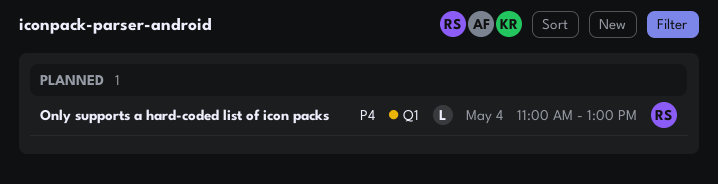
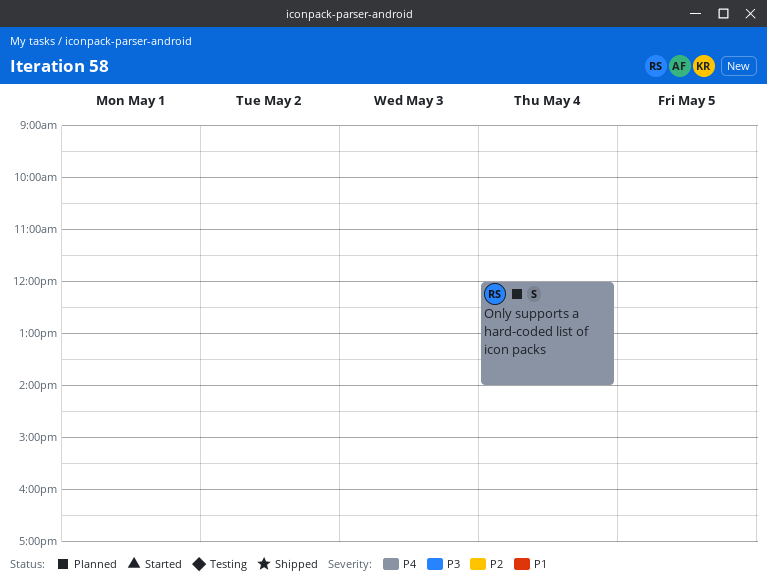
Only supports a hard-coded list of icon packs, estimate: L -> S
Only supports a hard-coded list of icon packs, begins: 11:00 -> 12:00
Only supports a hard-coded list of icon packs, ends: 13:00 -> 14:00

